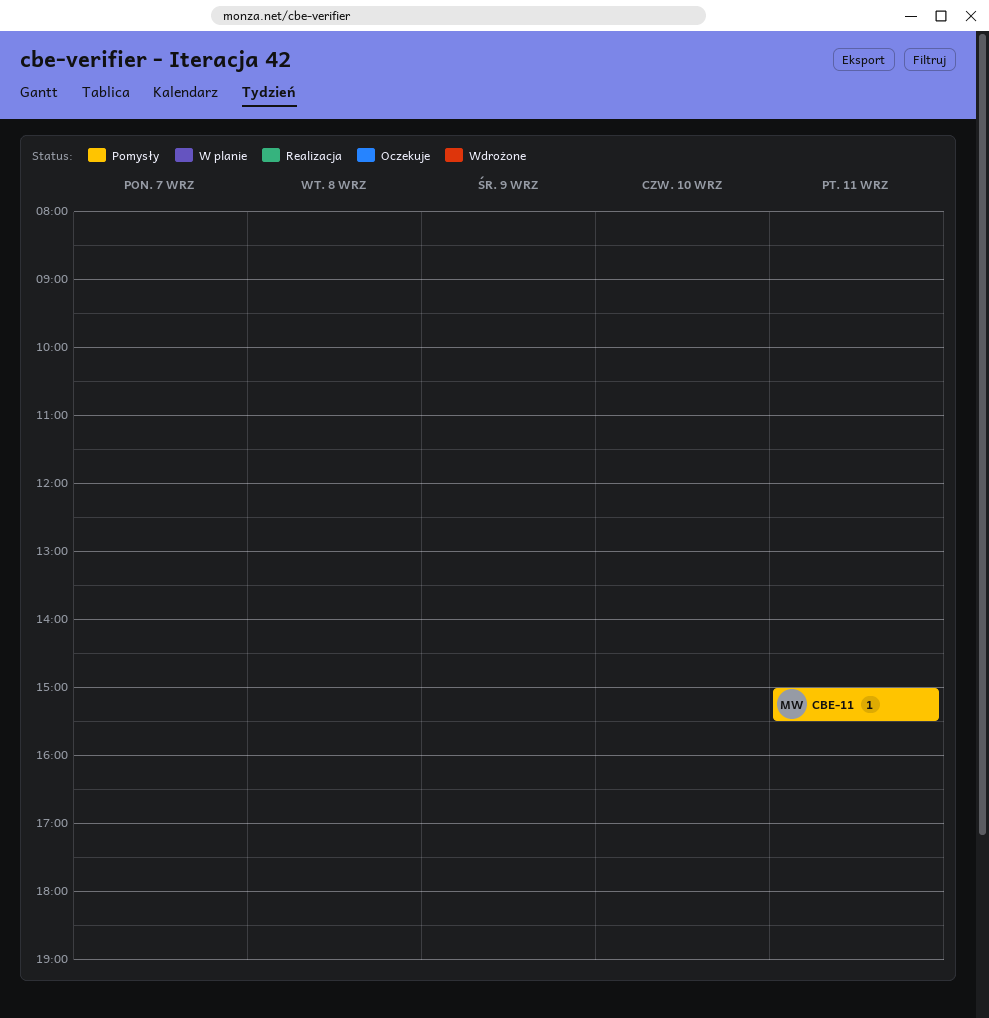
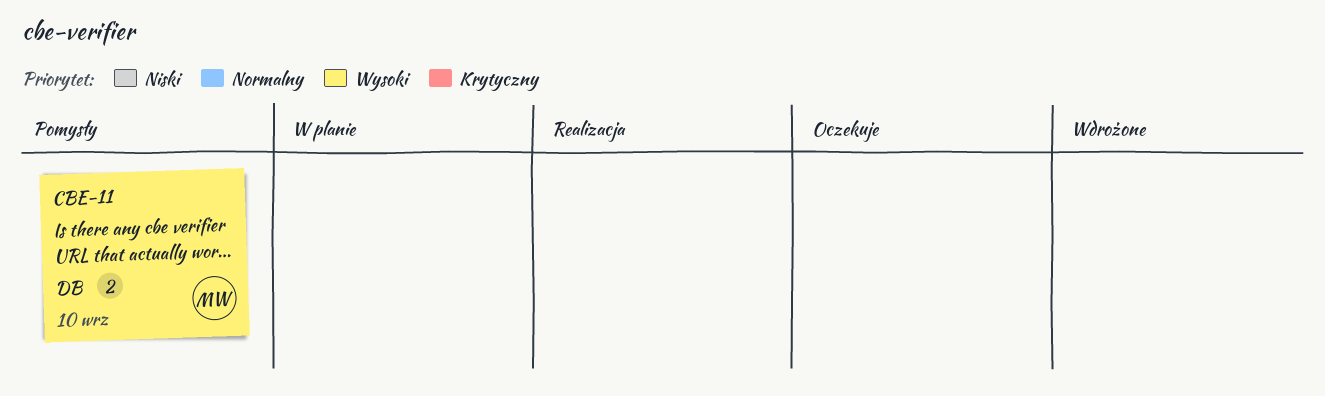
CBE-11, estimate: 1 -> 2
CBE-11, day: Sep 11 -> Sep 10

